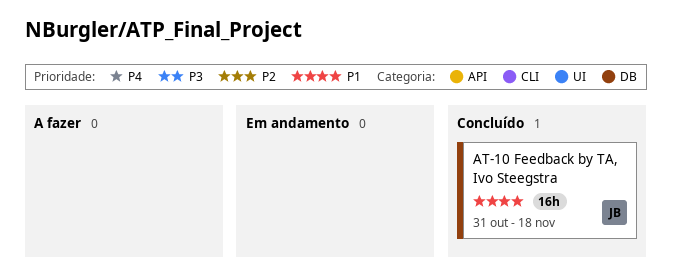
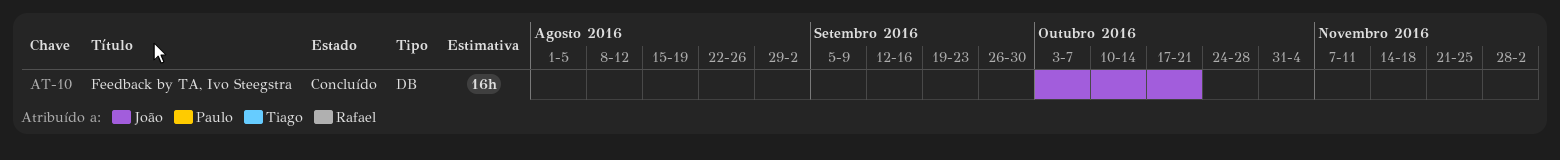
AT-10, start: Oct 31 -> Oct 3
AT-10, due: Nov 18 -> Oct 21

